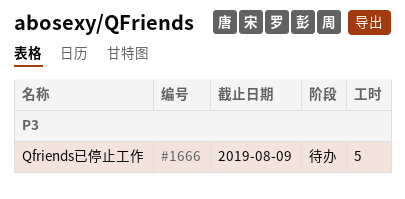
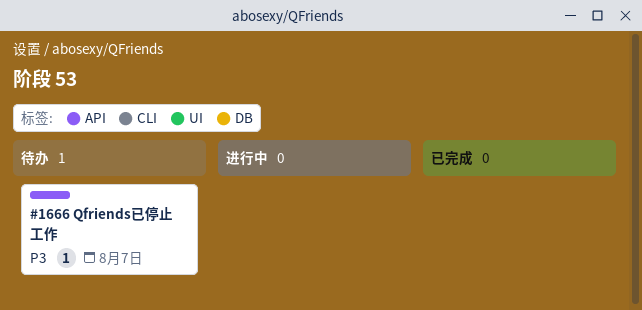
#1666, estimate: 5 -> 1
#1666, due: Aug 9 -> Aug 7

